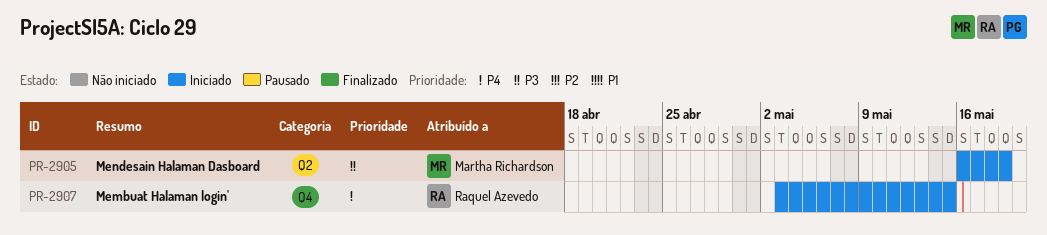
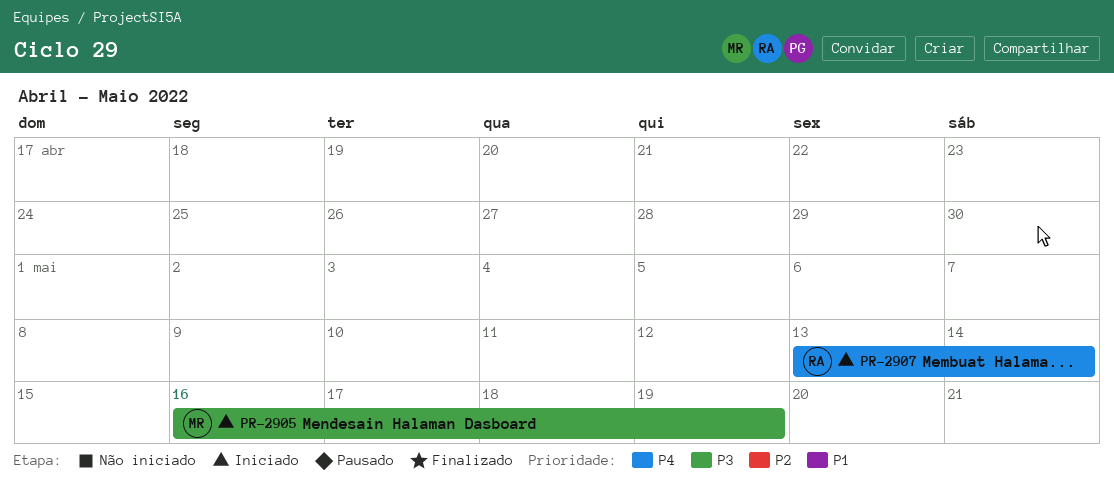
PR-2907, start: May 3 -> May 13
PR-2907, due: May 15 -> May 14

